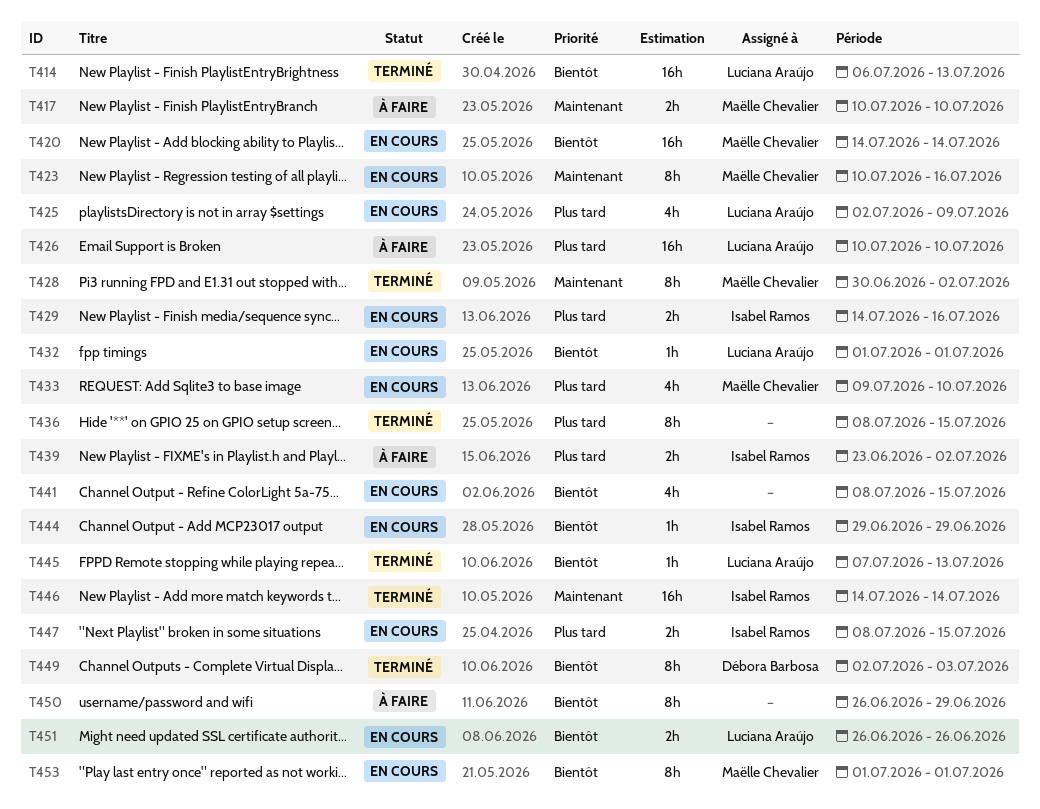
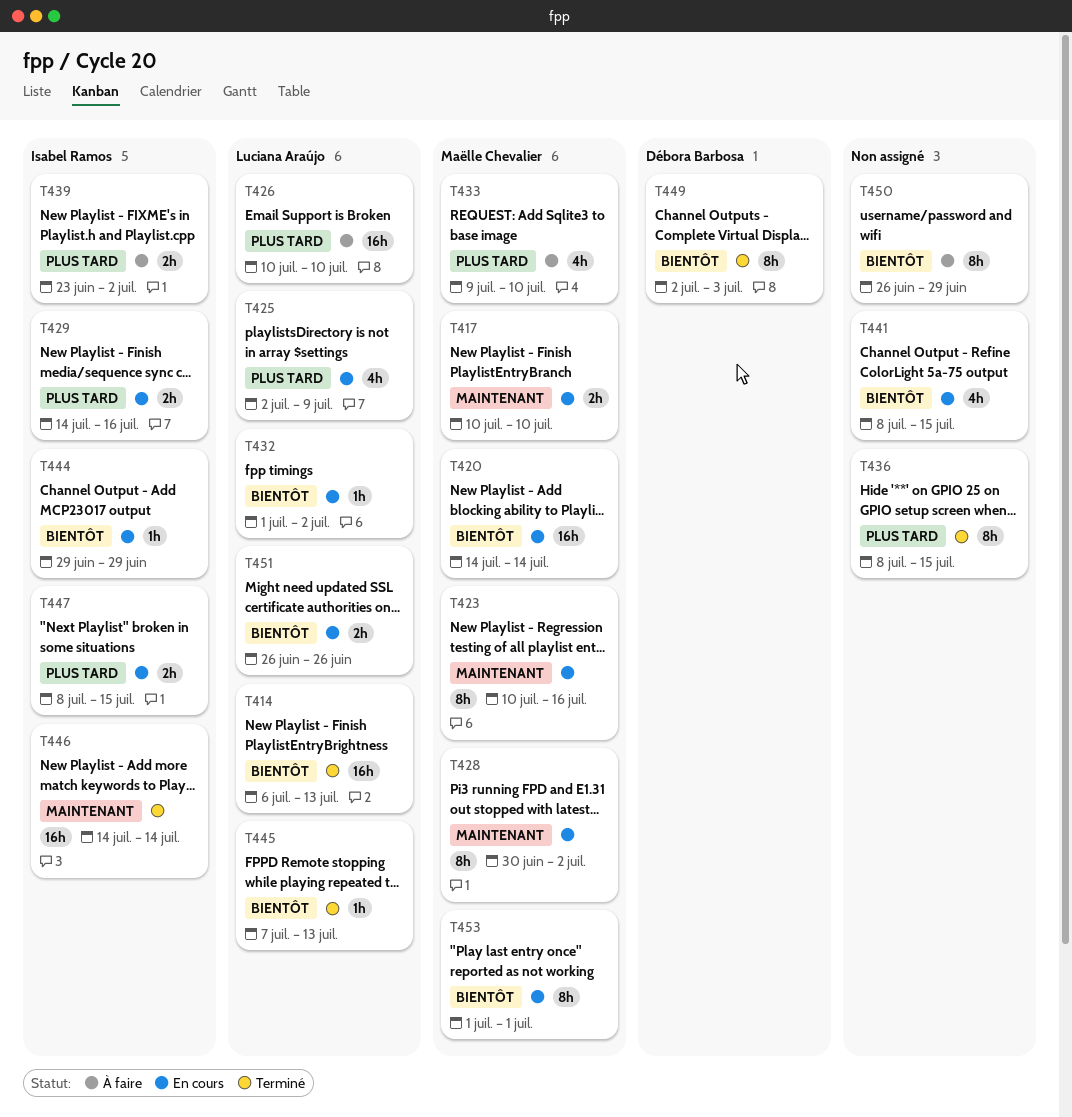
T417, status: À faire -> En cours
T428, status: Terminé -> En cours
T432, due: Jul 1 -> Jul 2
T433, status: En cours -> À faire

